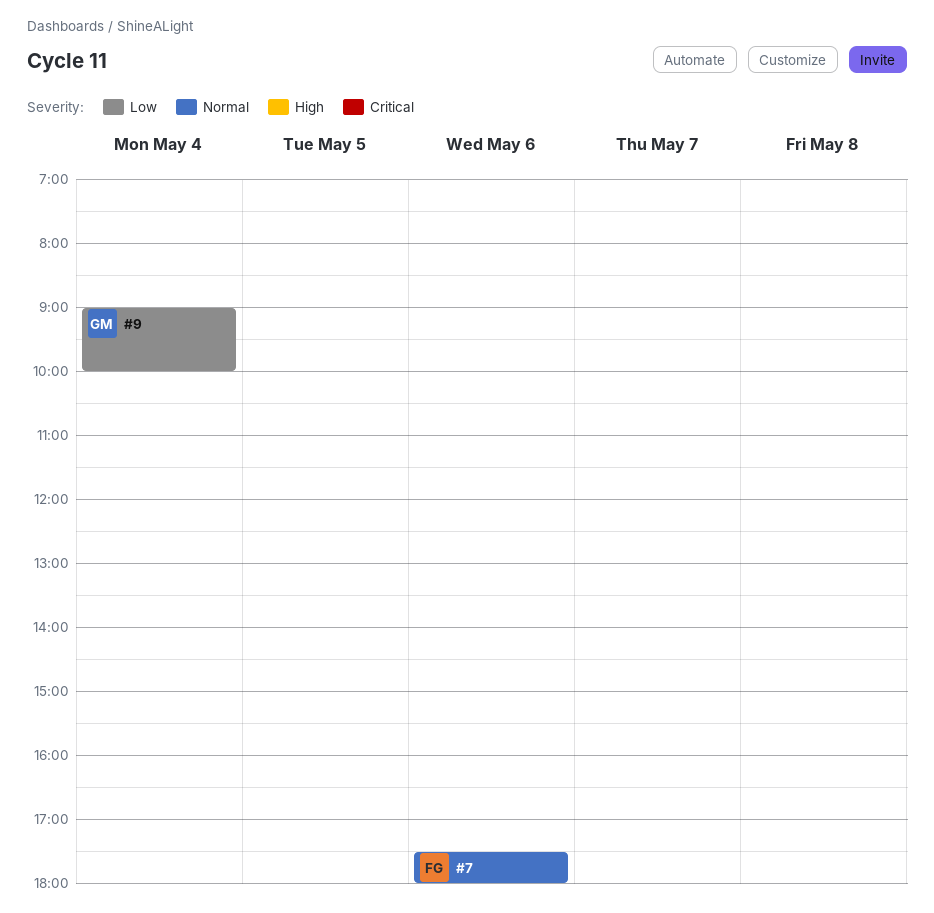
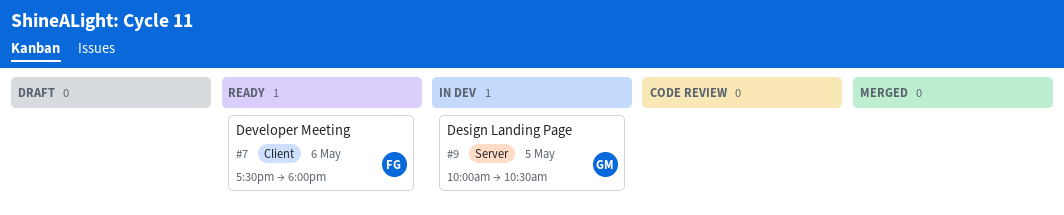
#9, day: May 4 -> May 5
#9, begins: 09:00 -> 10:00
#9, ends: 10:00 -> 10:30

